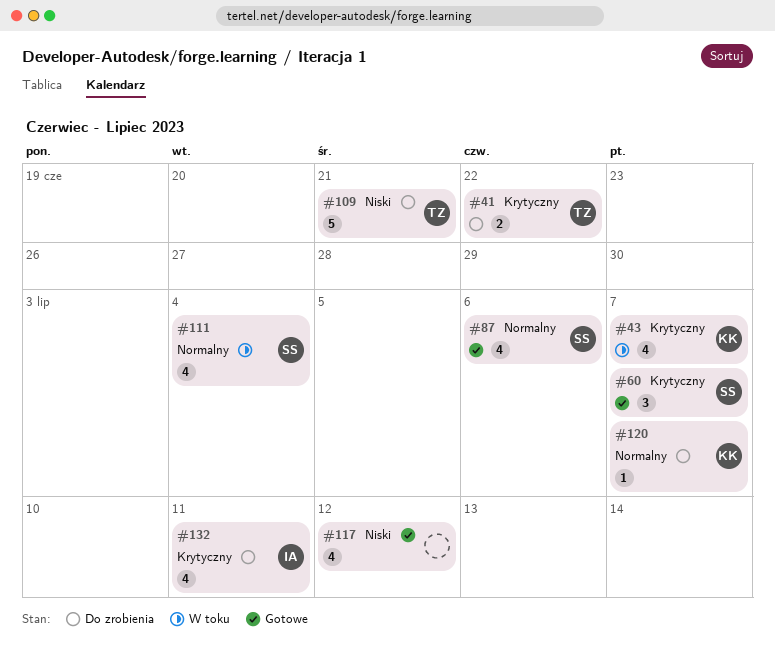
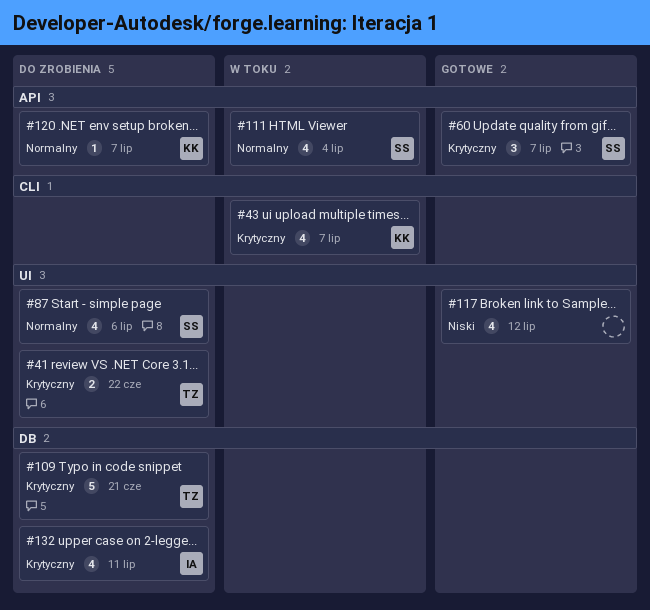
#87, status: Gotowe -> Do zrobienia
#109, priority: Niski -> Krytyczny

